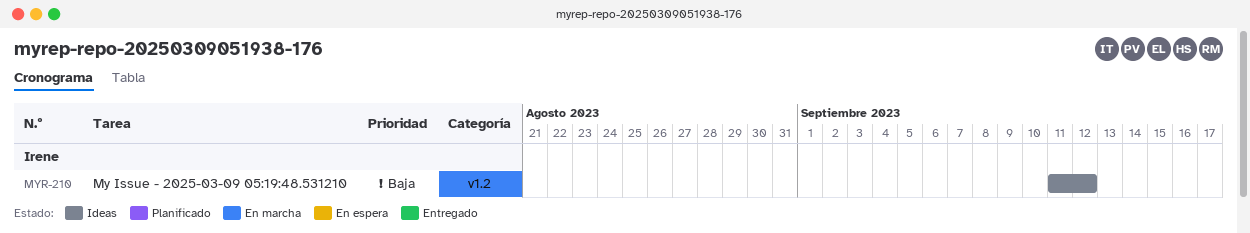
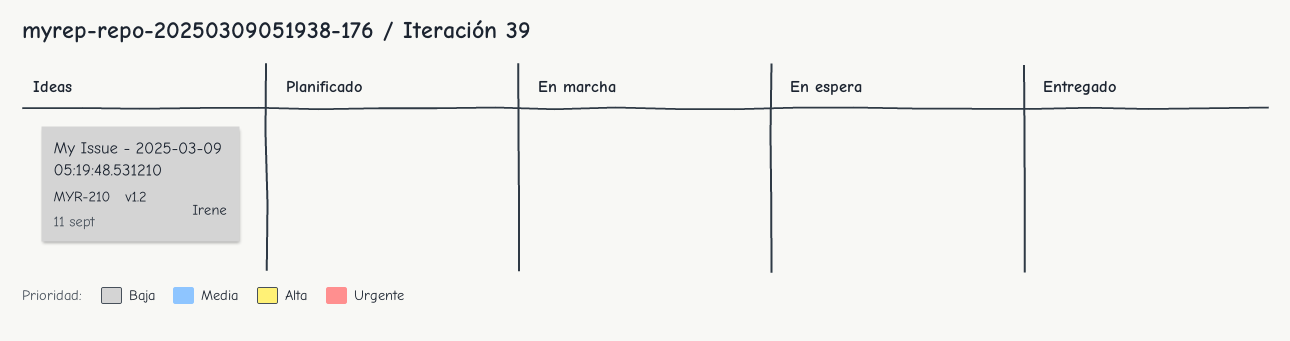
MYR-210, due: Sep 12 -> Sep 11

